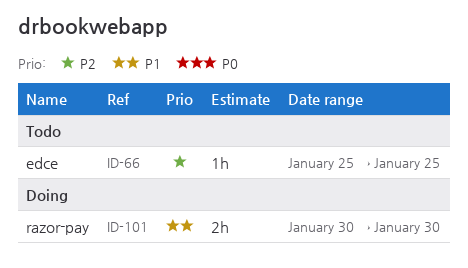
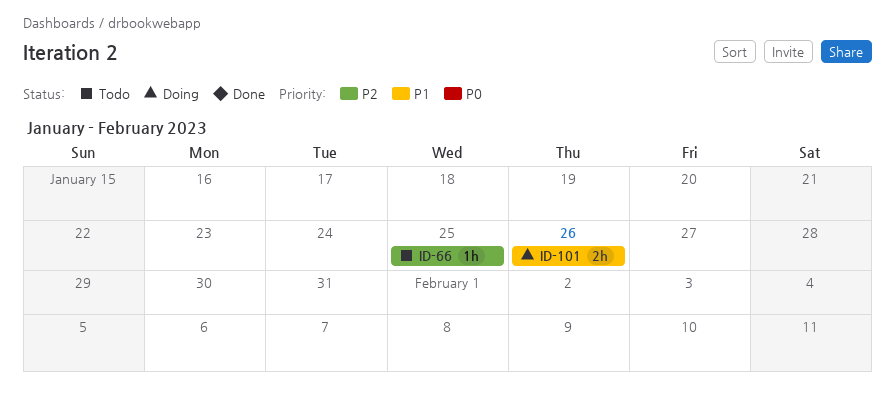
ID-101, start: Jan 30 -> Jan 26
ID-101, due: Jan 30 -> Jan 26

